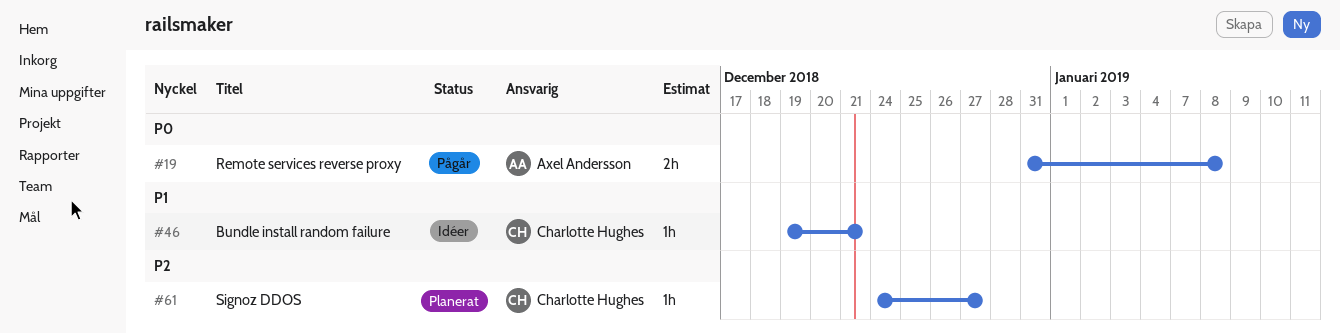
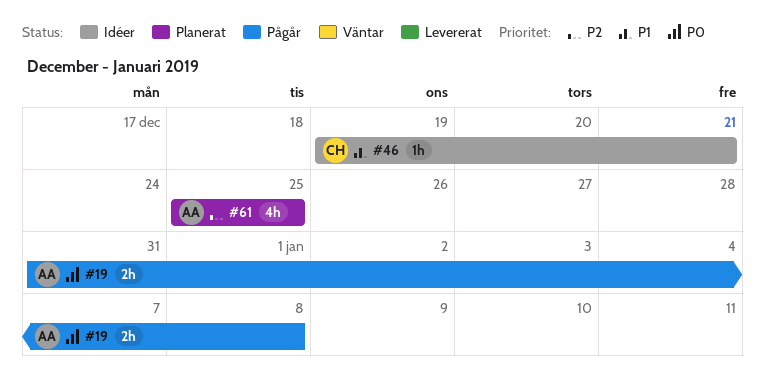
#61, owner: Charlotte Hughes -> Axel Andersson
#61, estimate: 1h -> 4h
#61, start: Dec 24 -> Dec 25
#61, due: Dec 27 -> Dec 25

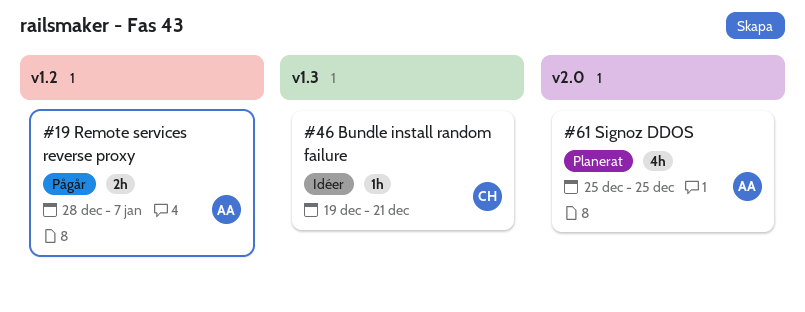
#19, start: Dec 31 -> Dec 28
#19, due: Jan 8 -> Jan 7

